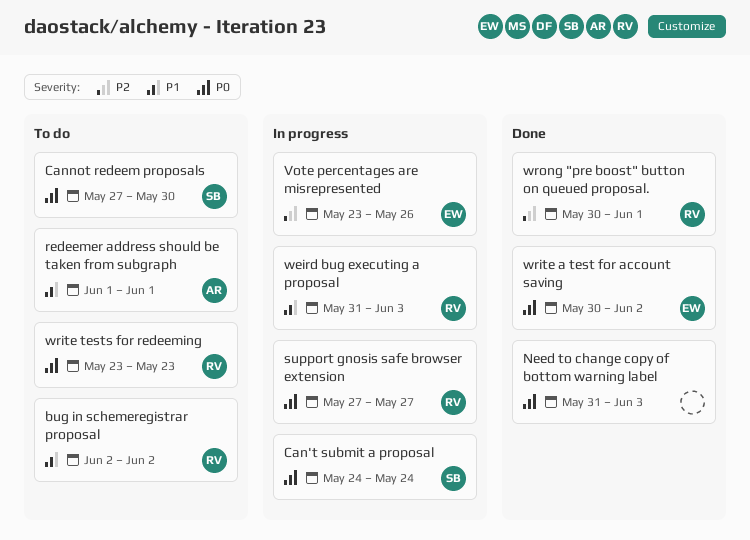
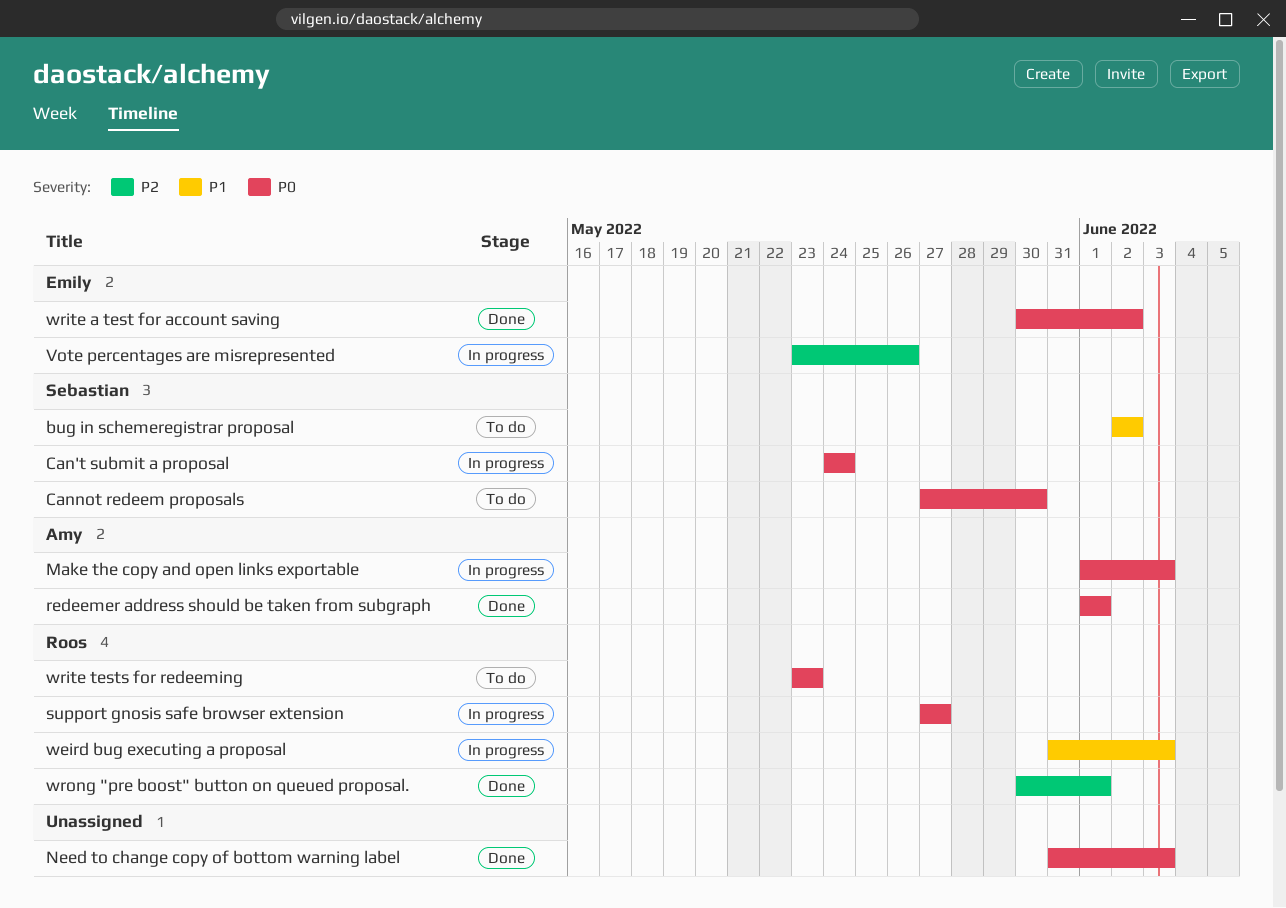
bug in schemeregistrar proposal, owner: Roos -> Sebastian
Make the copy and open links exportable: none -> present
redeemer address should be taken from subgraph, status: To do -> Done
redeemer address should be taken from subgraph, priority: P1 -> P0

